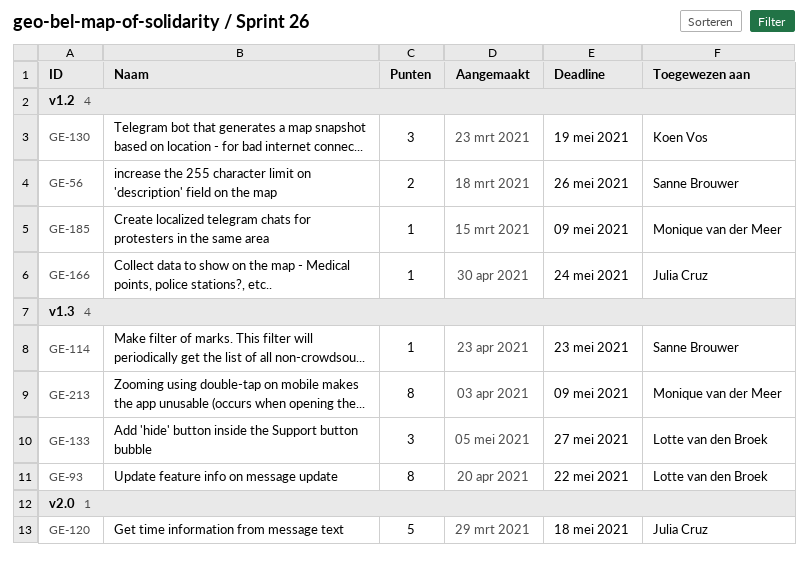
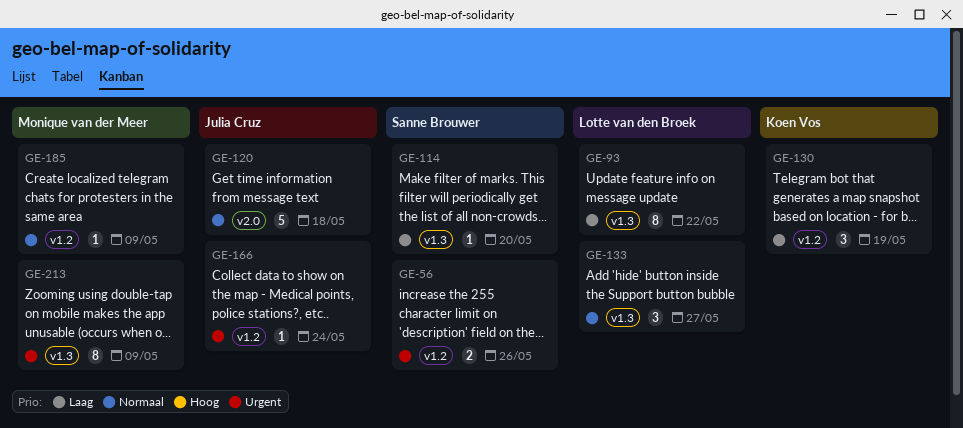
GE-114, due: May 23 -> May 20

